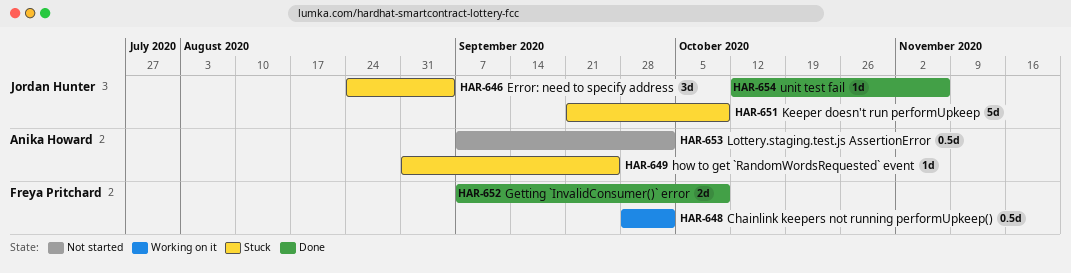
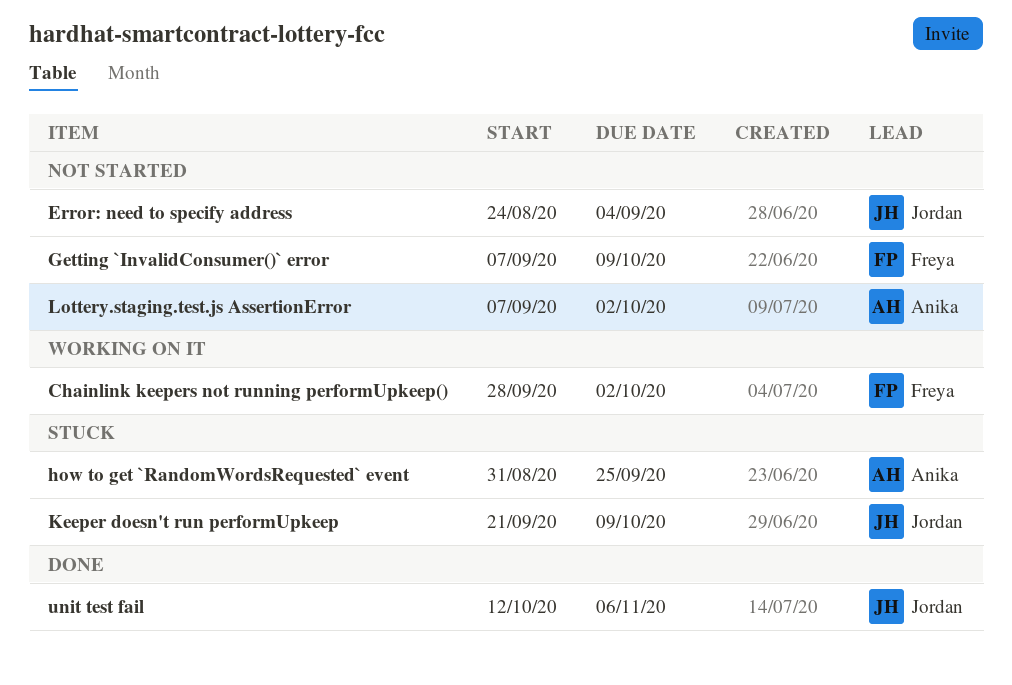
Error: need to specify address, status: Stuck -> Not started
Getting `InvalidConsumer()` error, status: Done -> Not started

